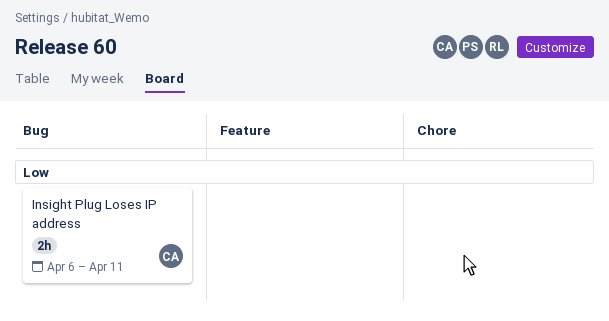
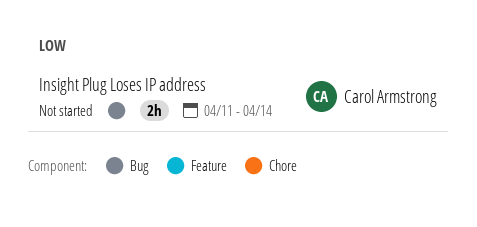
Insight Plug Loses IP address, start: Apr 6 -> Apr 11
Insight Plug Loses IP address, due: Apr 11 -> Apr 14

